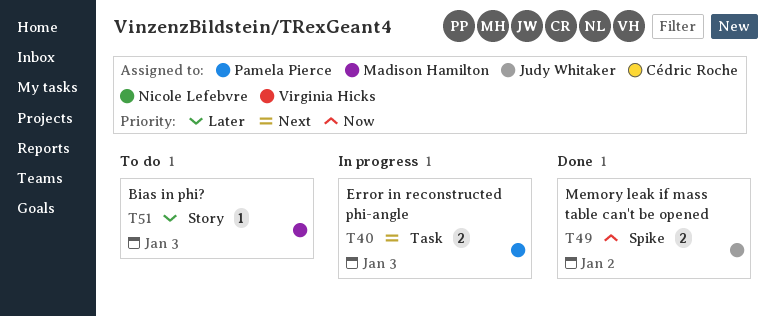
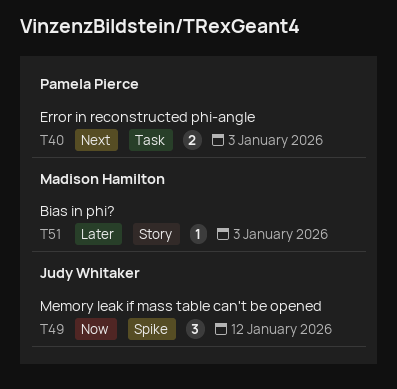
T49, estimate: 2 -> 3
T49, due: Jan 2 -> Jan 12

